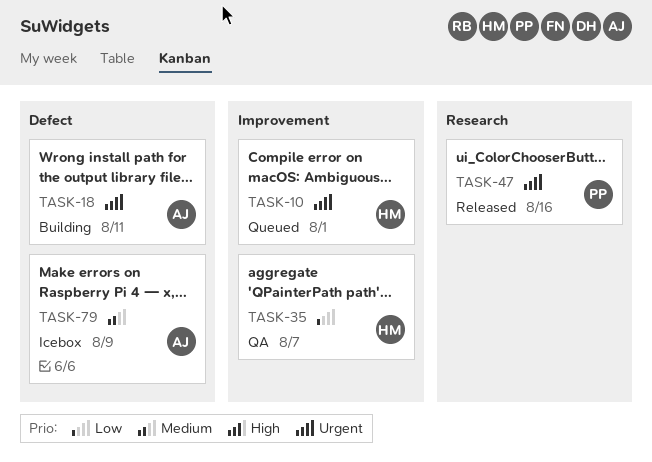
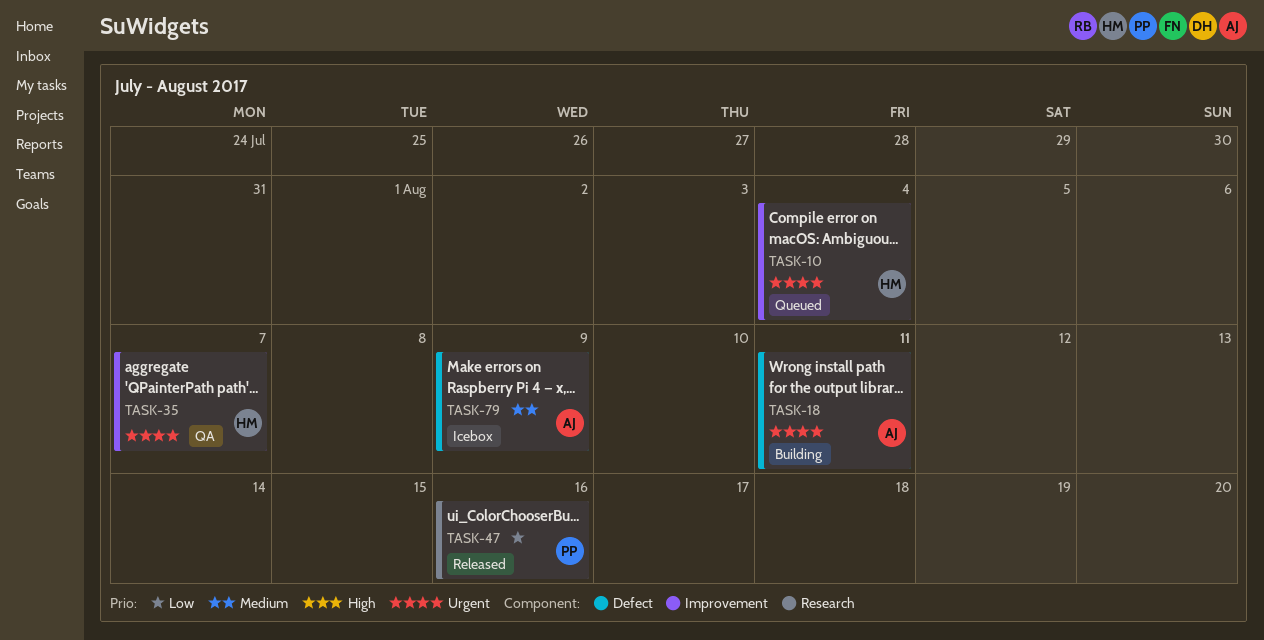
TASK-10, due: Aug 1 -> Aug 4
TASK-35, priority: Low -> Urgent
TASK-47, priority: Urgent -> Low

